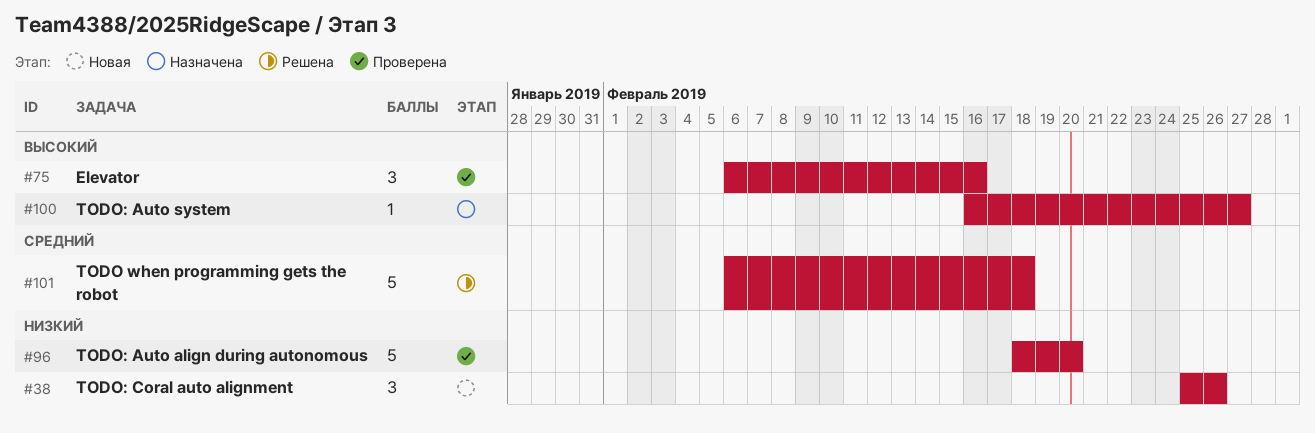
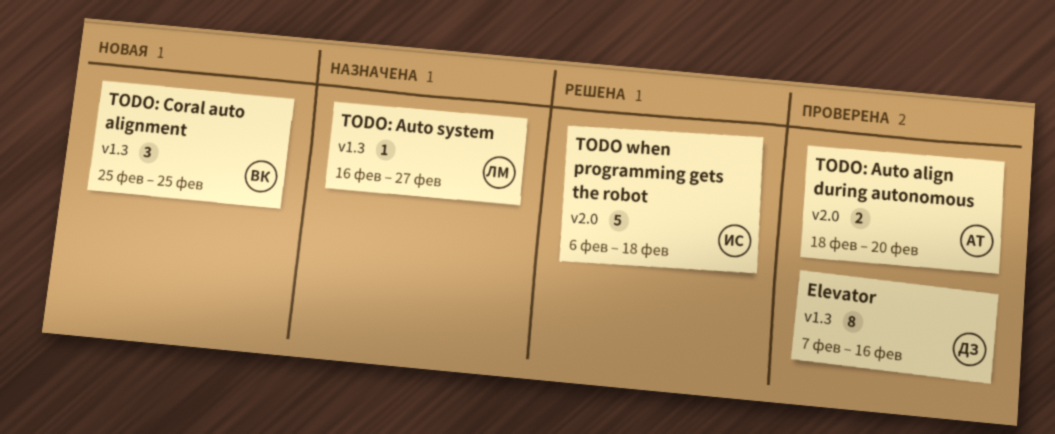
Elevator, estimate: 3 -> 8
Elevator, start: Feb 6 -> Feb 7
TODO: Auto align during autonomous, estimate: 5 -> 2
TODO: Coral auto alignment, due: Feb 26 -> Feb 25

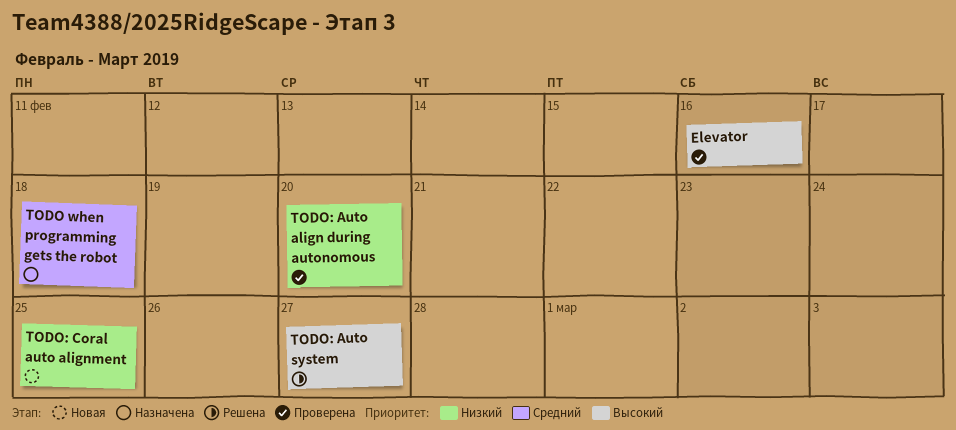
TODO when programming gets the robot, status: Решена -> Назначена
TODO: Auto system, status: Назначена -> Решена

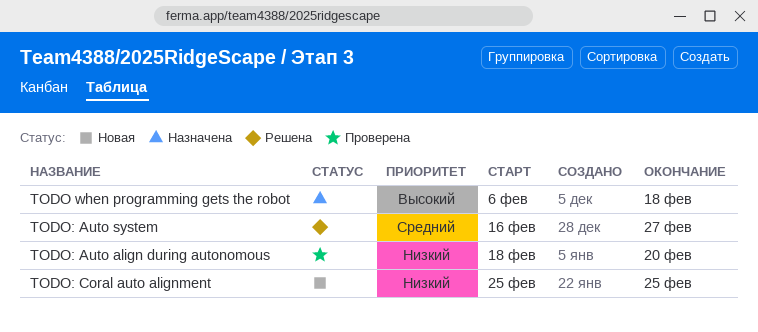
Elevator: present -> none
TODO when programming gets the robot, priority: Средний -> Высокий
TODO: Auto system, priority: Высокий -> Средний

